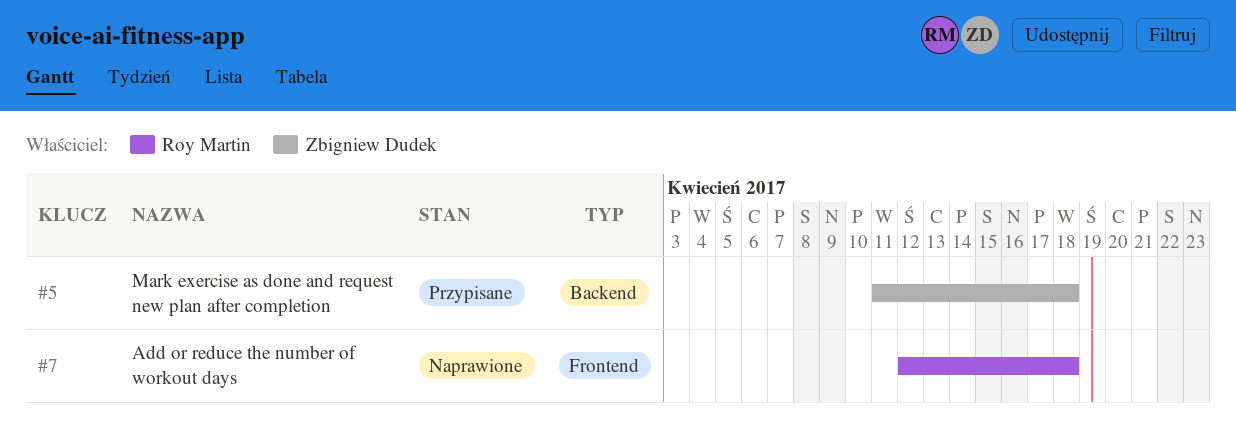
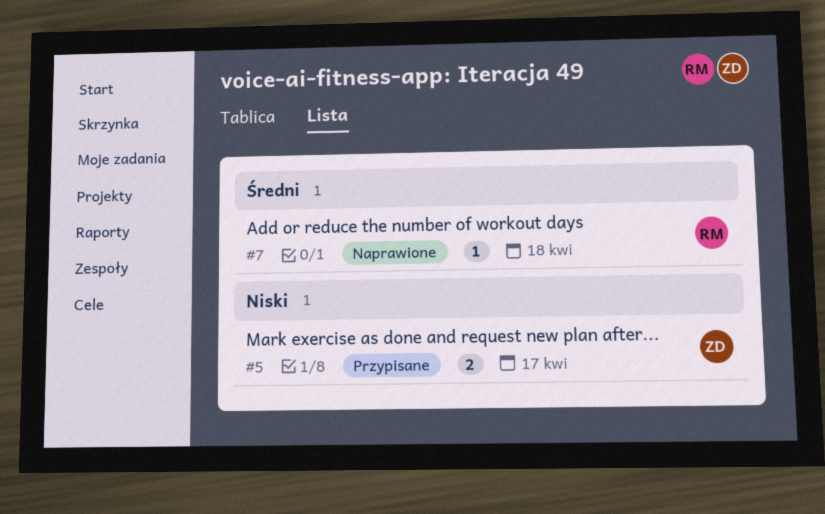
#5, due: Apr 18 -> Apr 17

